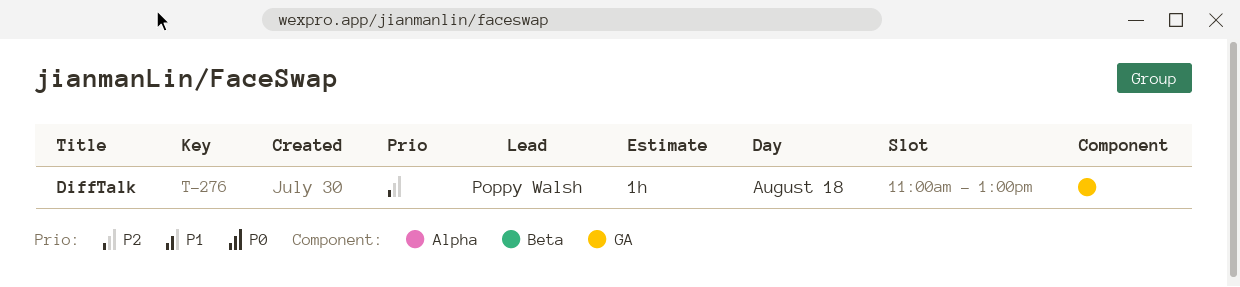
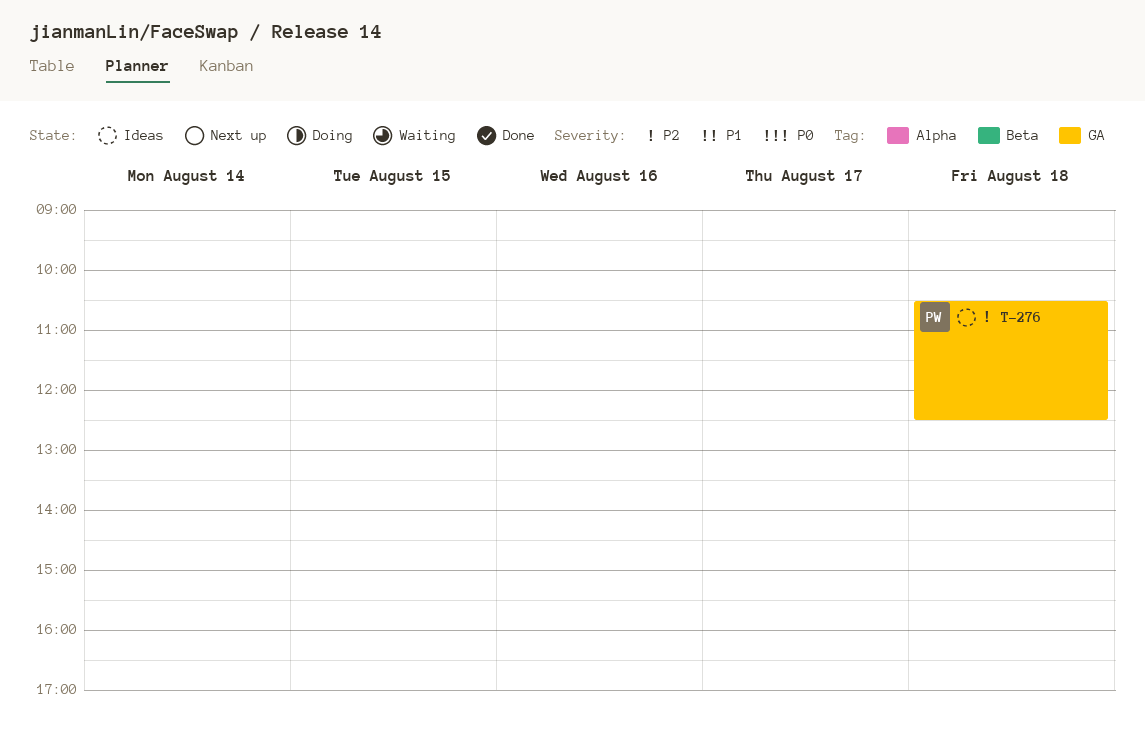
T-276, begins: 11:00 -> 10:30
T-276, ends: 13:00 -> 12:30

